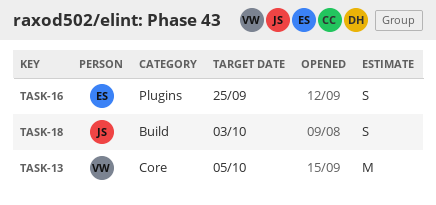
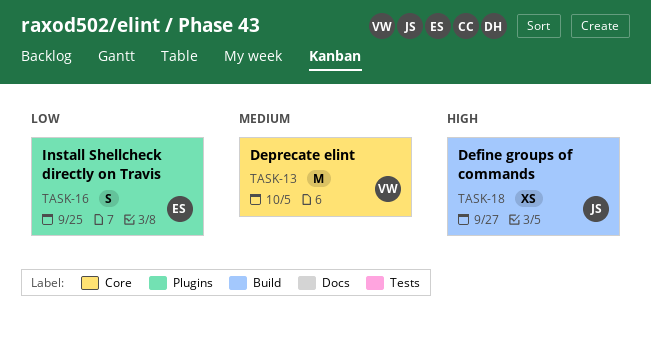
TASK-18, estimate: S -> XS
TASK-18, due: Oct 3 -> Sep 27

